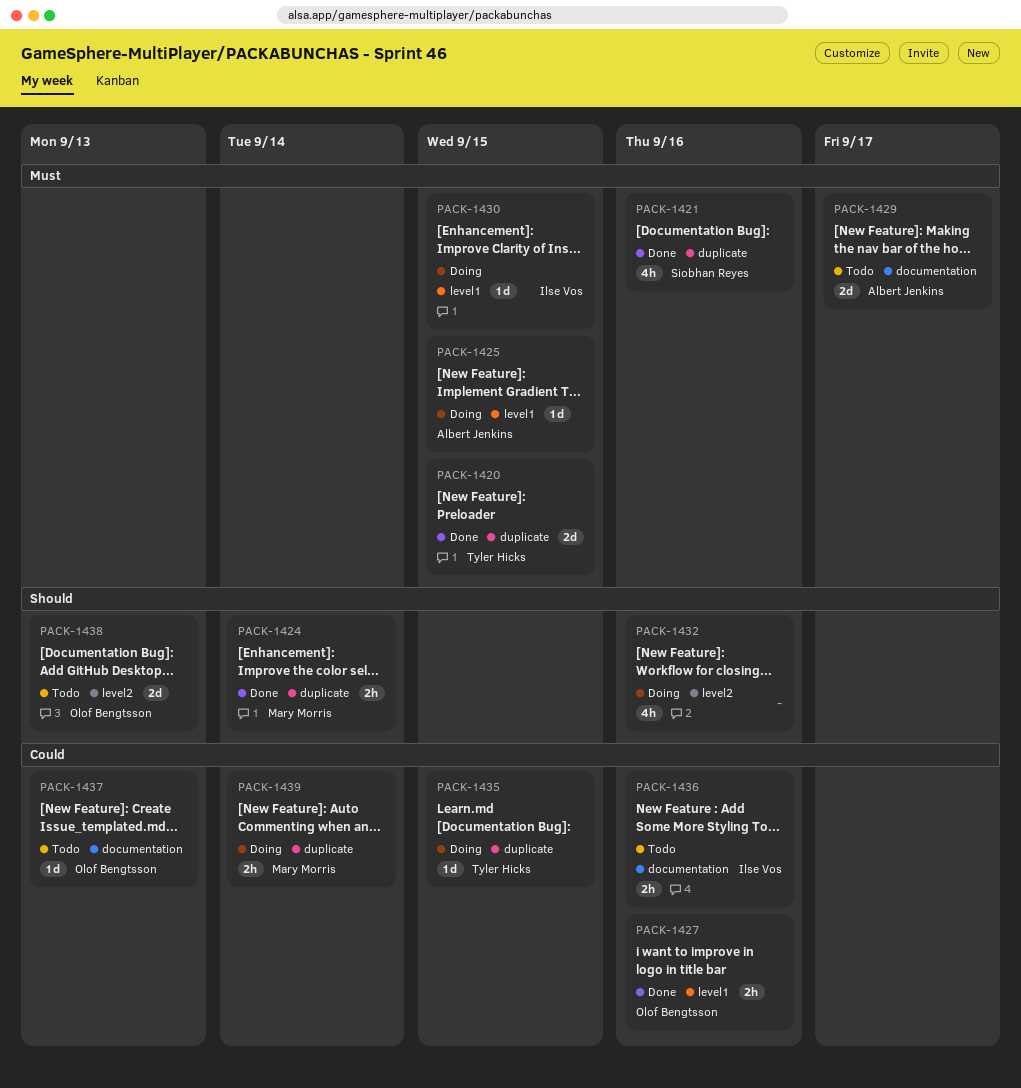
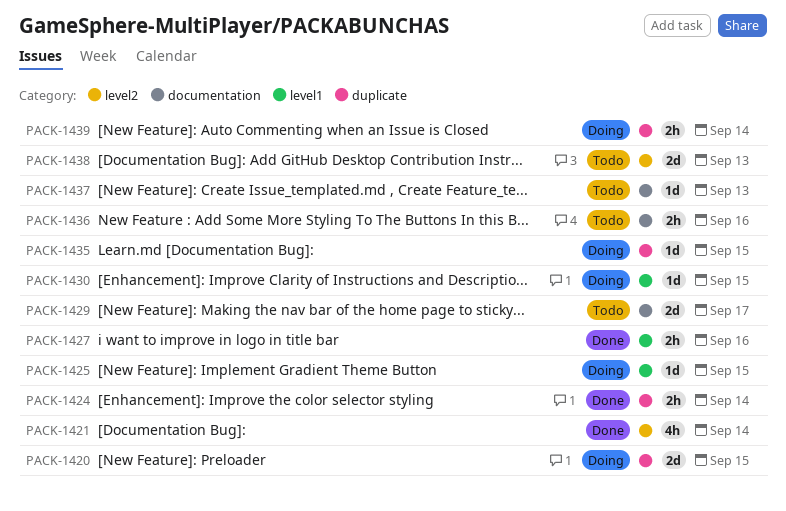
PACK-1420, status: Done -> Doing
PACK-1421, label: duplicate -> level2
PACK-1421, due: Sep 16 -> Sep 14
PACK-1432: present -> none

